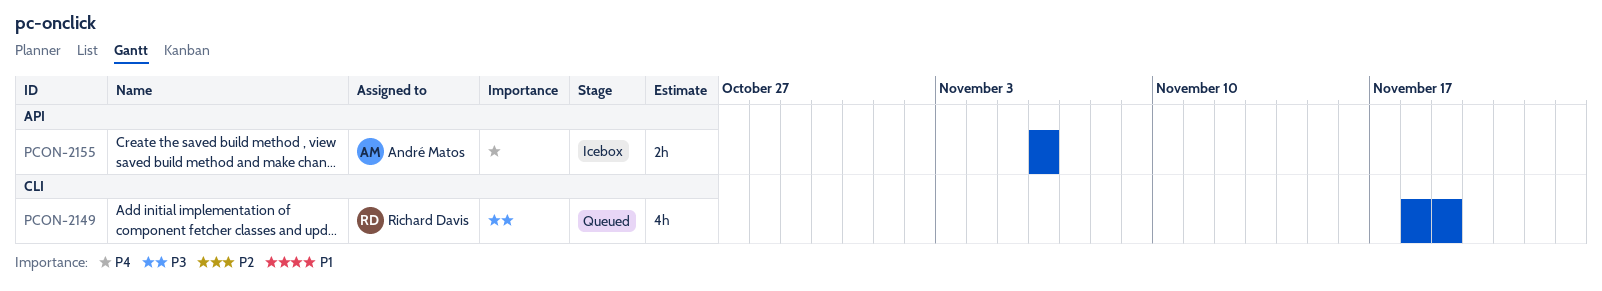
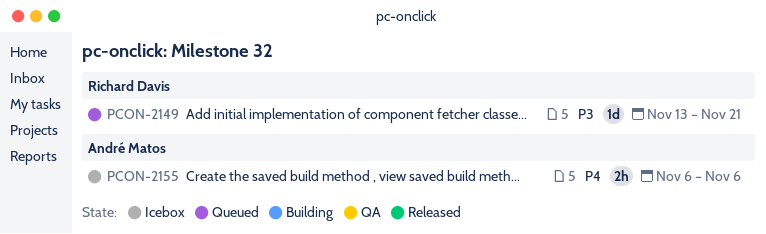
PCON-2149, estimate: 4h -> 1d
PCON-2149, start: Nov 18 -> Nov 13
PCON-2149, due: Nov 19 -> Nov 21

